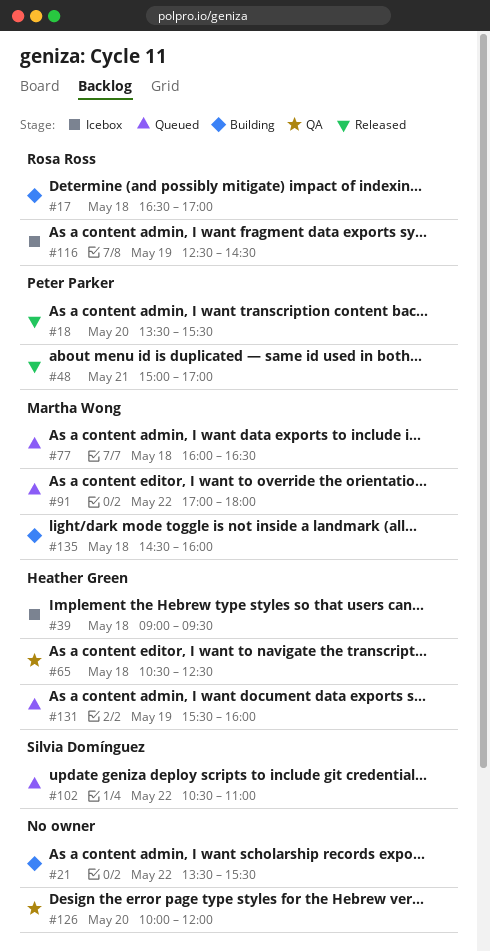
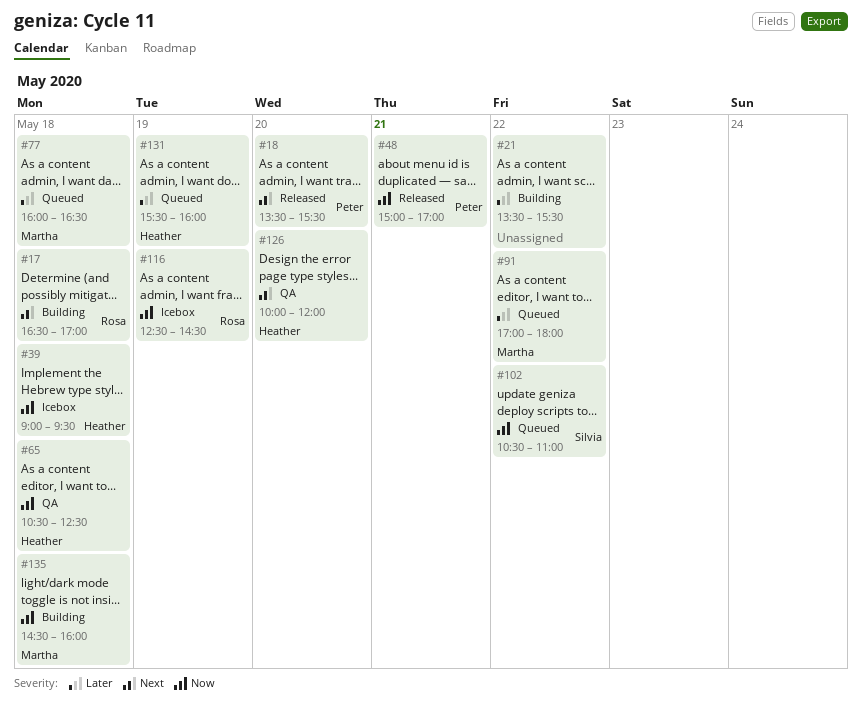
#126, owner: none -> Heather Green

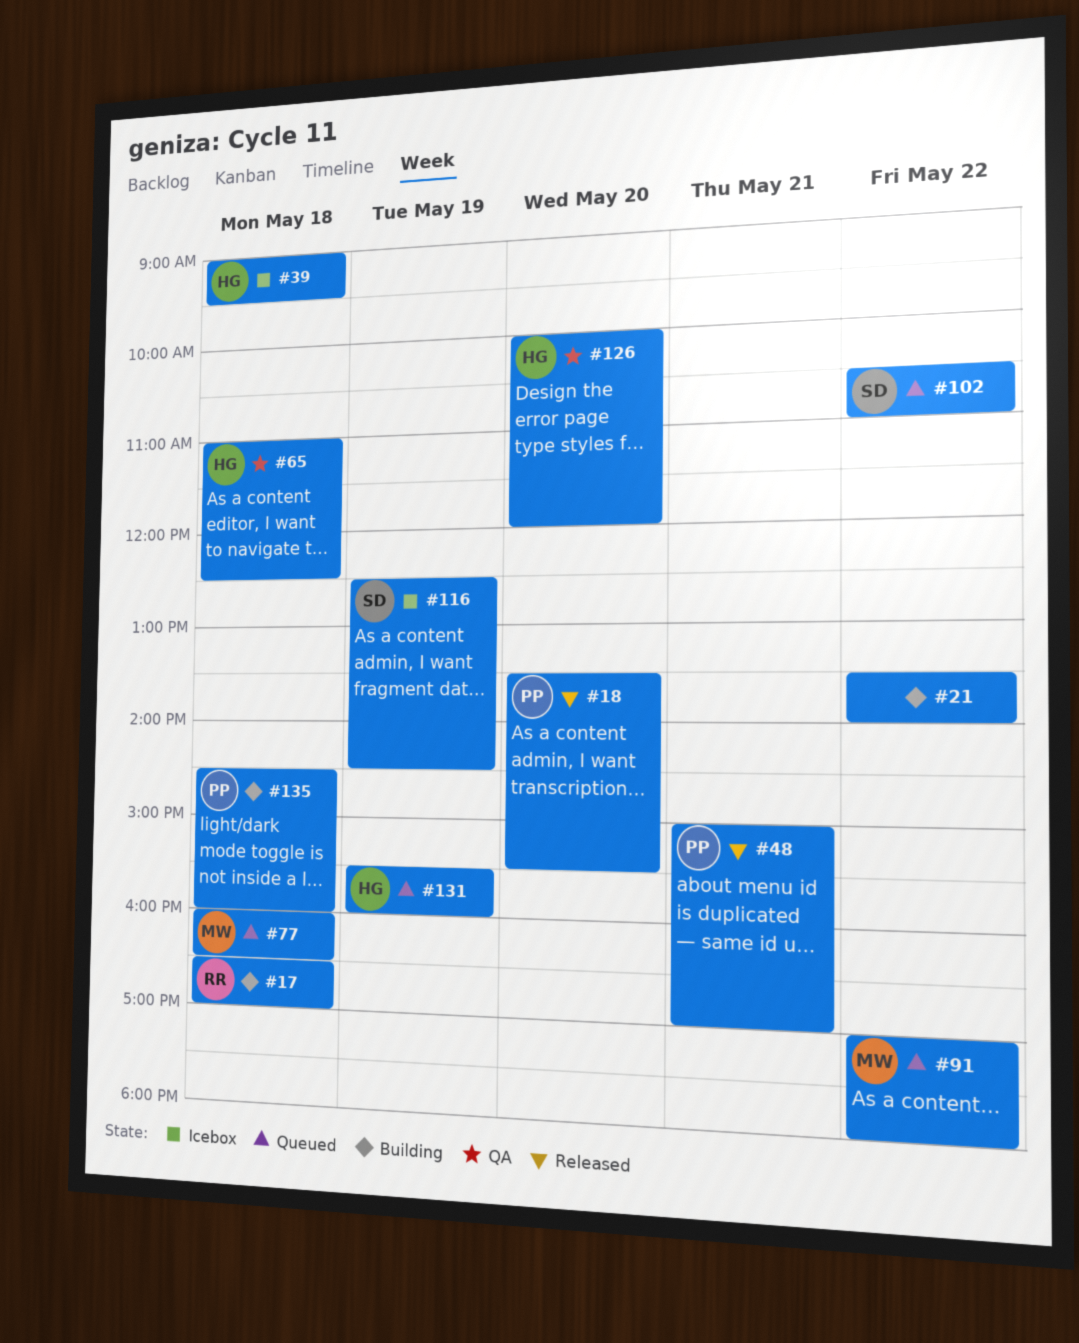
#21, ends: 15:30 -> 14:00
#65, begins: 10:30 -> 11:00
#116, owner: Rosa -> Silvia
#135, owner: Martha -> Peter

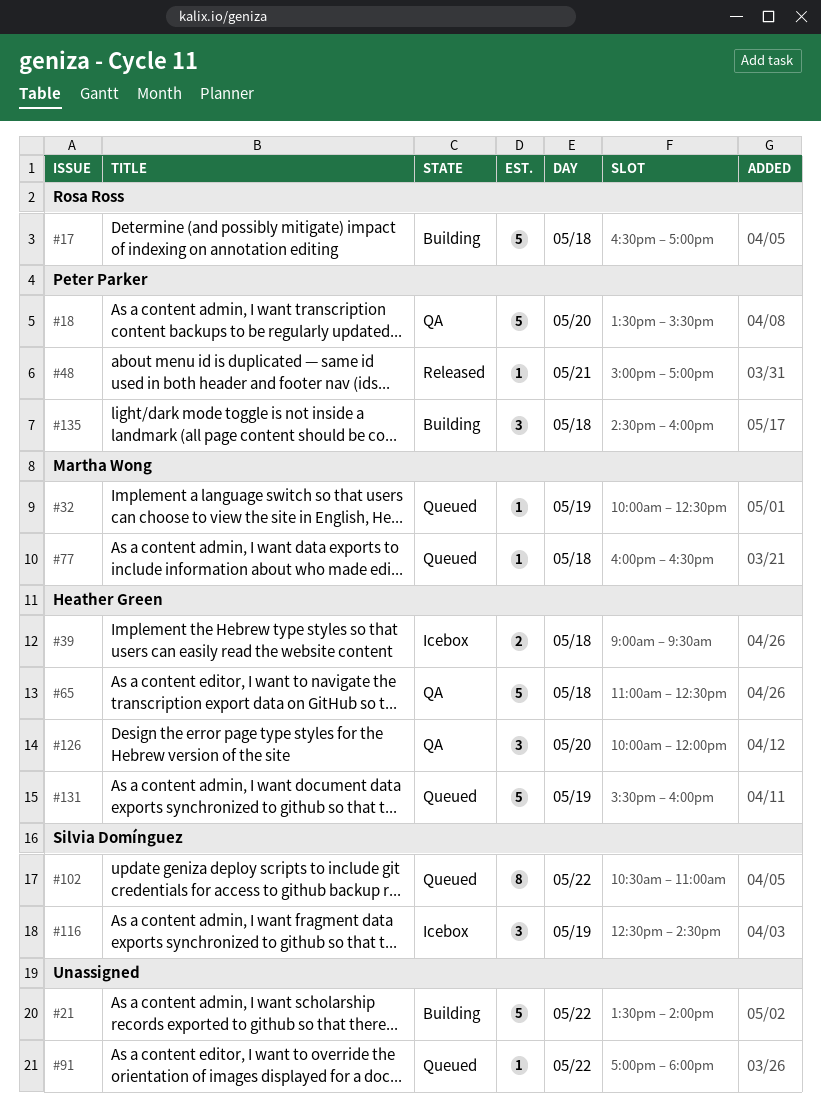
#18, status: Released -> QA
#32: none -> present
#91, owner: Martha Wong -> none

